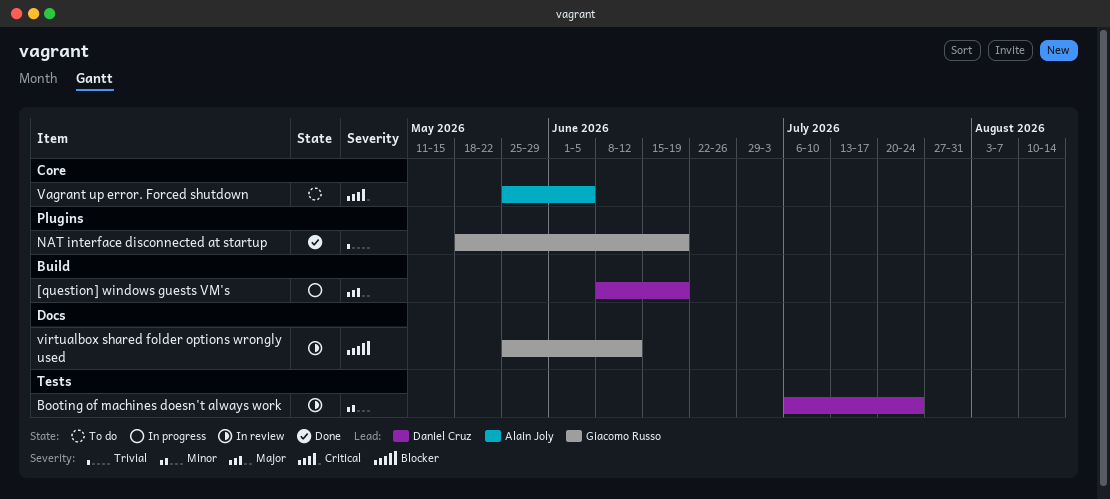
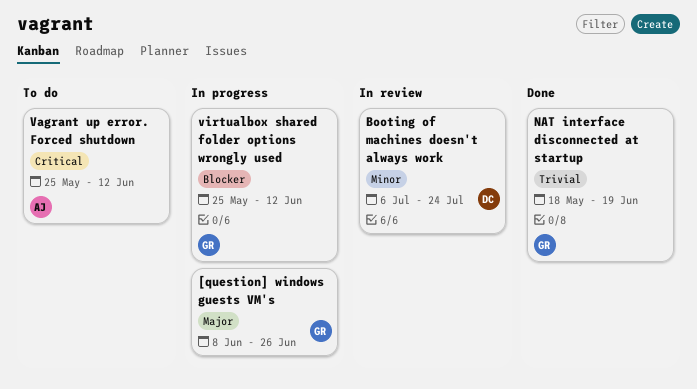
[question] windows guests VM's, owner: Daniel Cruz -> Giacomo Russo
[question] windows guests VM's, due: Jun 19 -> Jun 26
Vagrant up error. Forced shutdown, due: Jun 5 -> Jun 12
virtualbox shared folder options wrongly used, status: In review -> In progress

